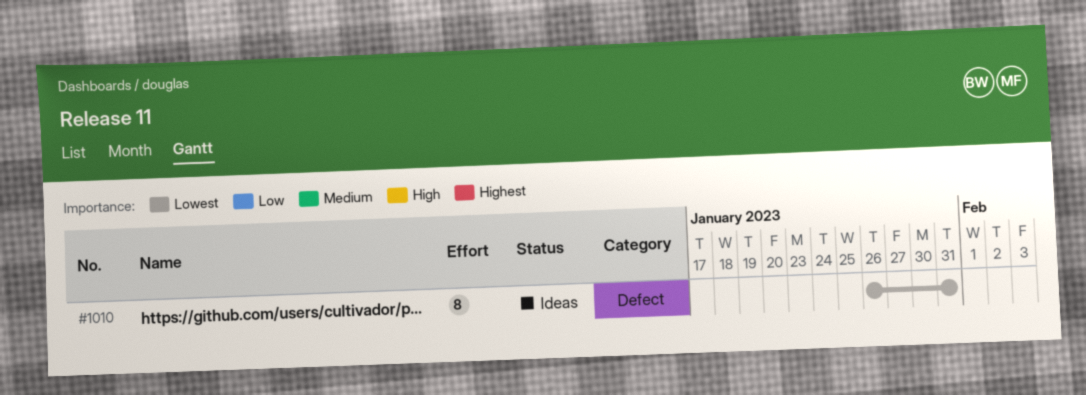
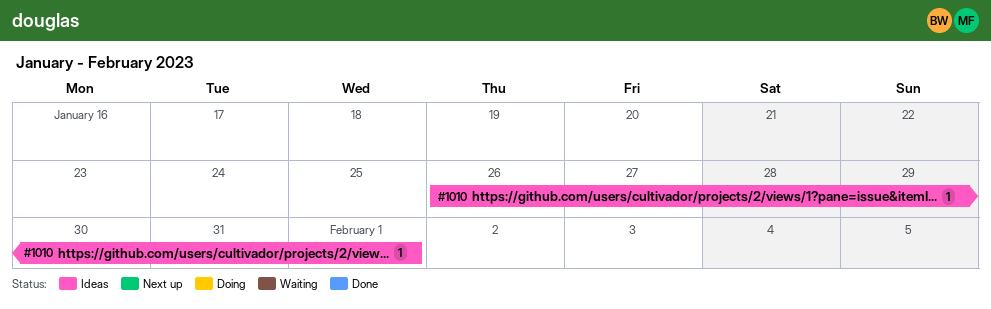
#1010, estimate: 8 -> 1
#1010, due: Jan 31 -> Feb 1

